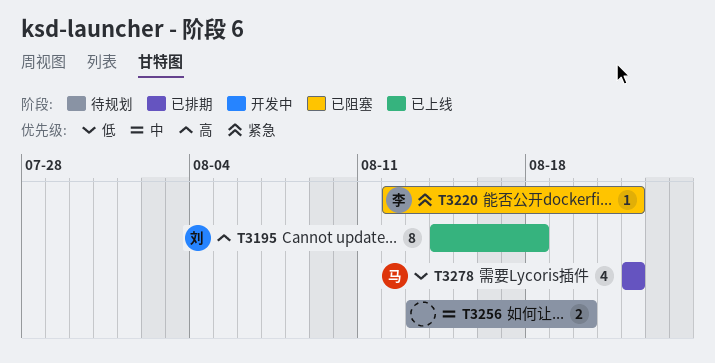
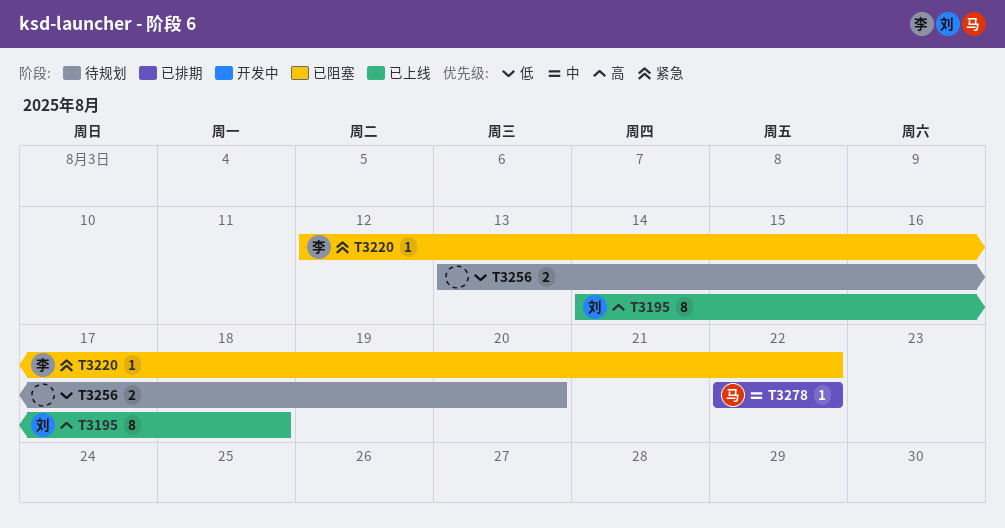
T3256, priority: 中 -> 低
T3278, priority: 低 -> 中
T3278, estimate: 4 -> 1

